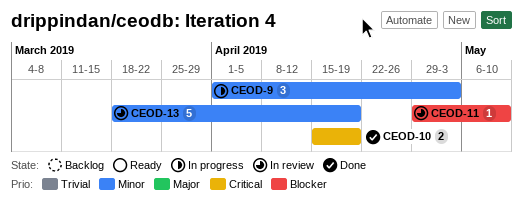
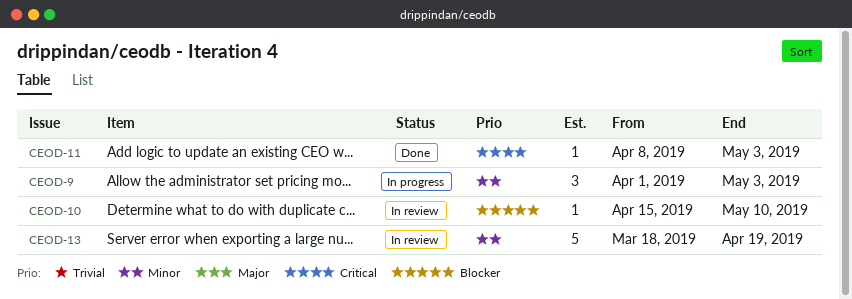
CEOD-10, status: Done -> In review
CEOD-10, priority: Critical -> Blocker
CEOD-10, estimate: 2 -> 1
CEOD-10, due: Apr 19 -> May 10
CEOD-11, status: In review -> Done
CEOD-11, priority: Blocker -> Critical
CEOD-11, start: Apr 29 -> Apr 8
CEOD-11, due: May 10 -> May 3

